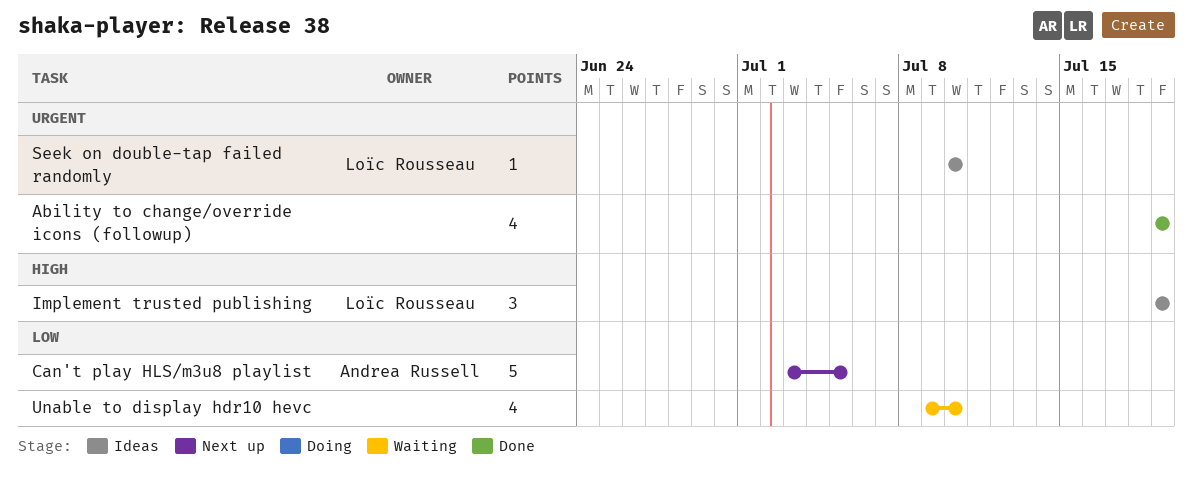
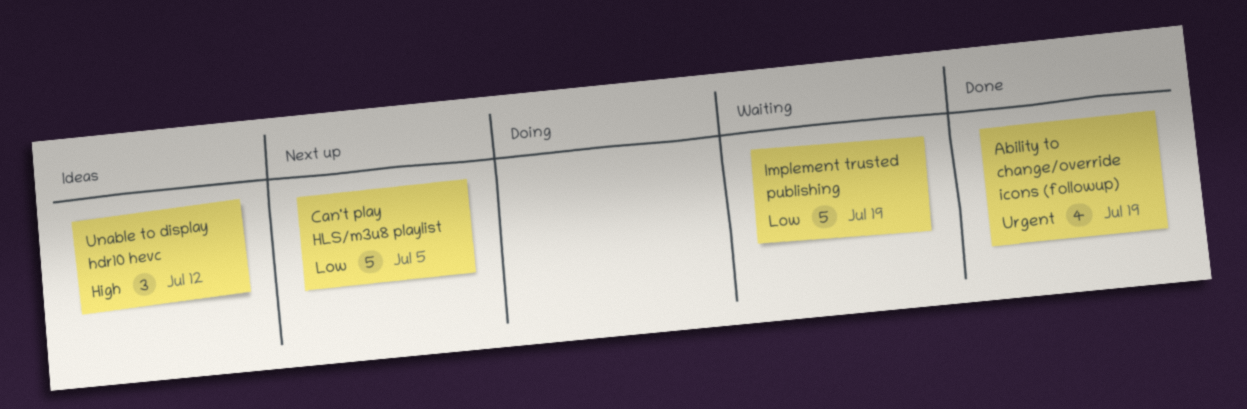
Implement trusted publishing, status: Ideas -> Waiting
Implement trusted publishing, priority: High -> Low
Implement trusted publishing, estimate: 3 -> 5
Seek on double-tap failed randomly: present -> none
Unable to display hdr10 hevc, status: Waiting -> Ideas
Unable to display hdr10 hevc, priority: Low -> High
Unable to display hdr10 hevc, estimate: 4 -> 3
Unable to display hdr10 hevc, due: Jul 10 -> Jul 12

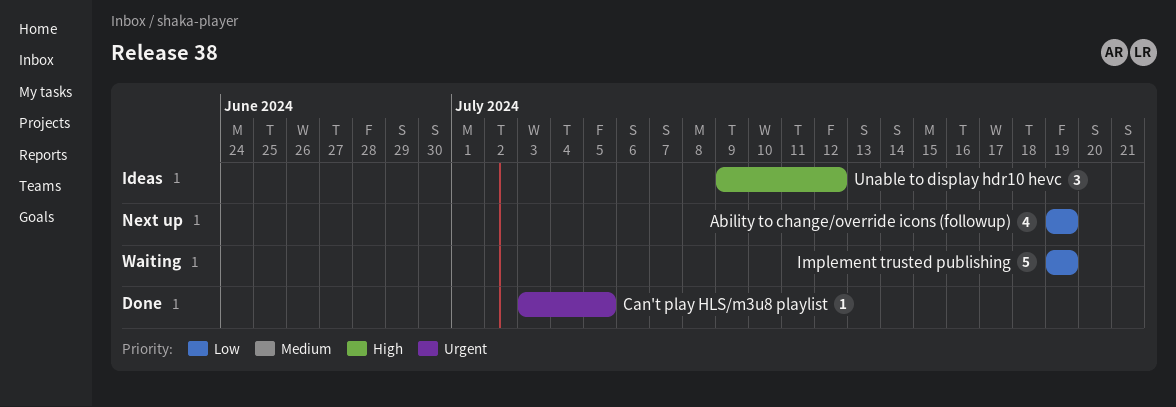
Ability to change/override icons (followup), status: Done -> Next up
Ability to change/override icons (followup), priority: Urgent -> Low
Can't play HLS/m3u8 playlist, status: Next up -> Done
Can't play HLS/m3u8 playlist, priority: Low -> Urgent
Can't play HLS/m3u8 playlist, estimate: 5 -> 1

